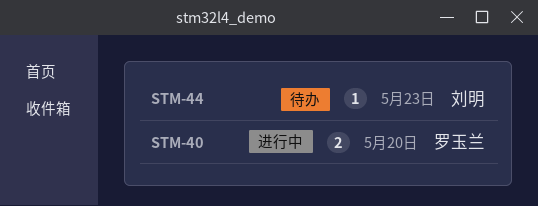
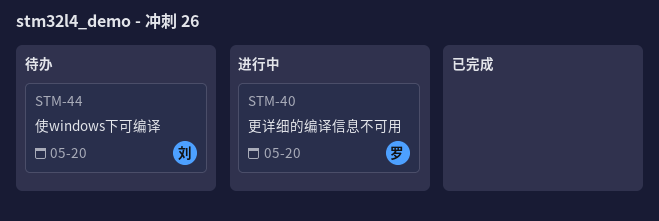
STM-44, due: May 23 -> May 20

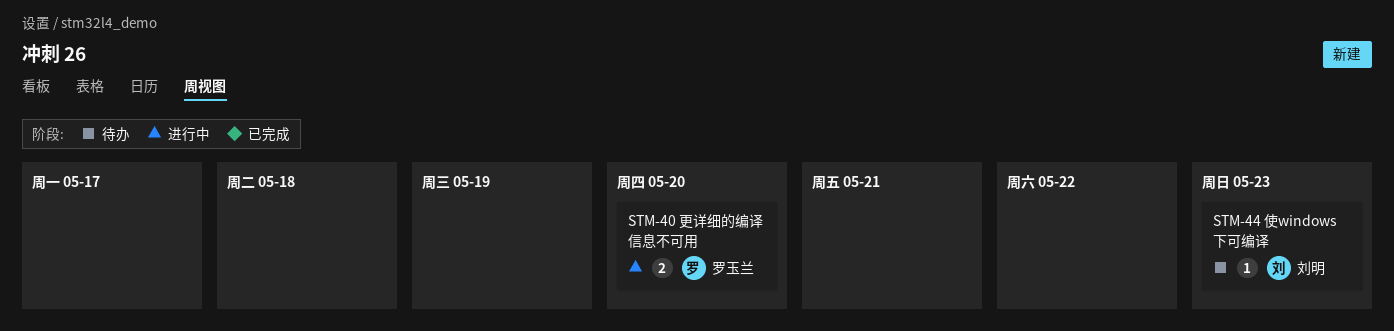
STM-44, due: May 20 -> May 23

